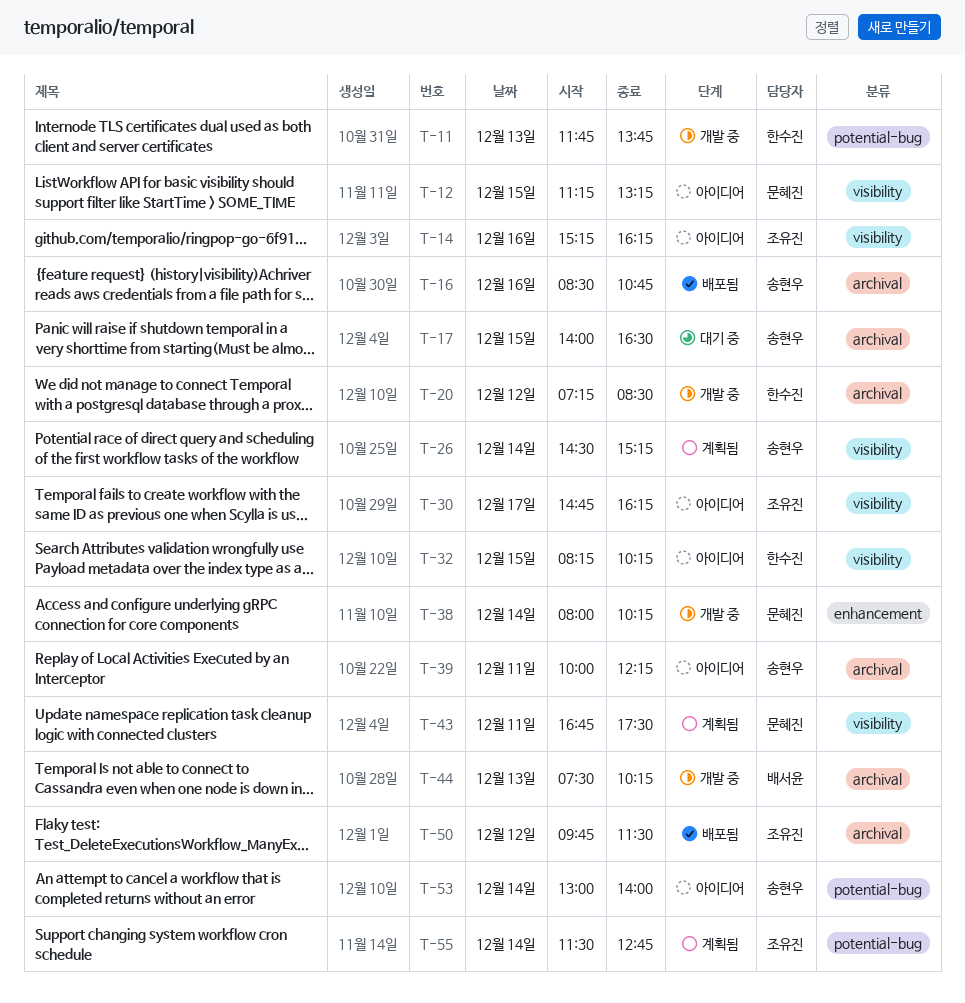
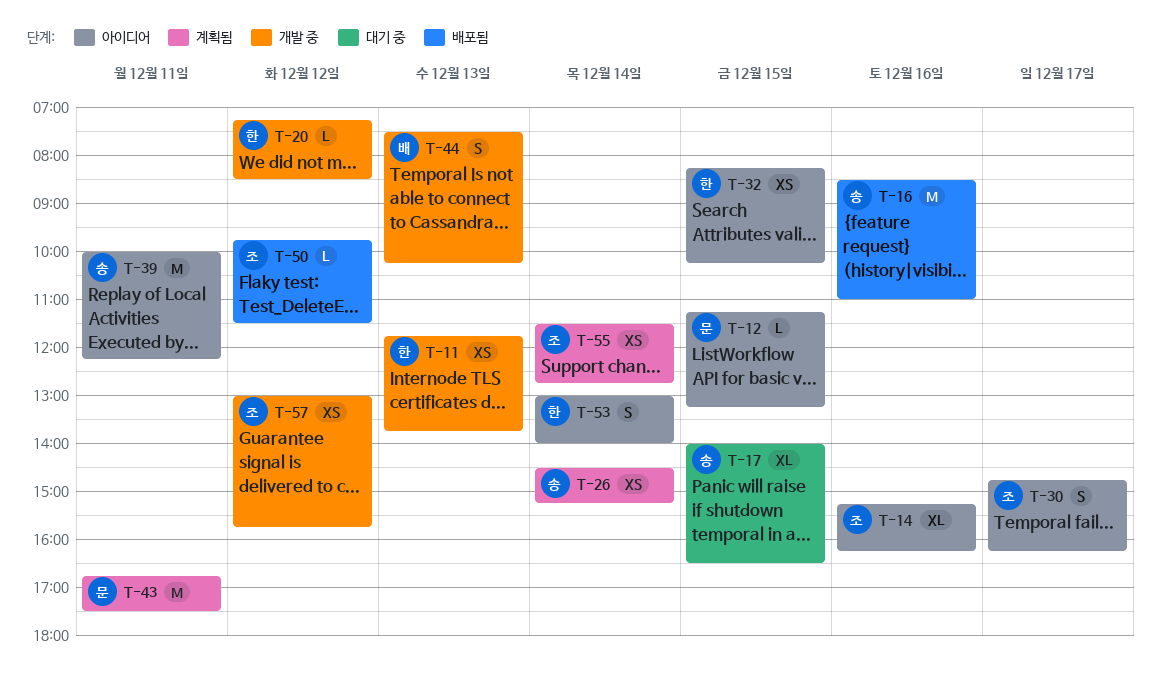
T-16, ends: 10:45 -> 11:00
T-38: present -> none
T-53, owner: 송현우 -> 한수진
T-57: none -> present

